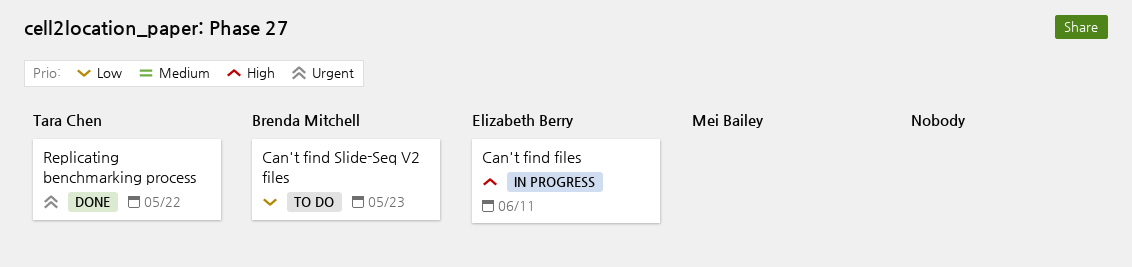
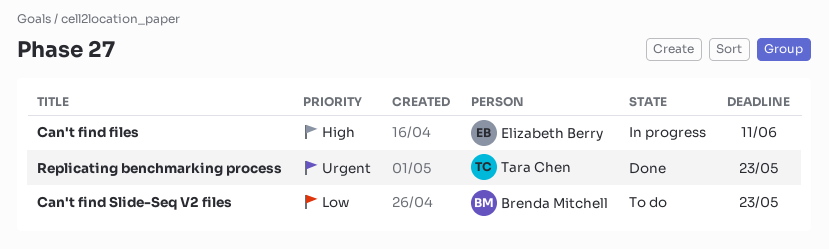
Replicating benchmarking process, due: May 22 -> May 23

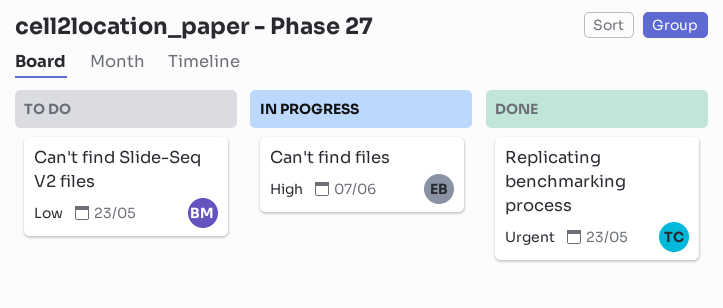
Can't find files, due: Jun 11 -> Jun 7

